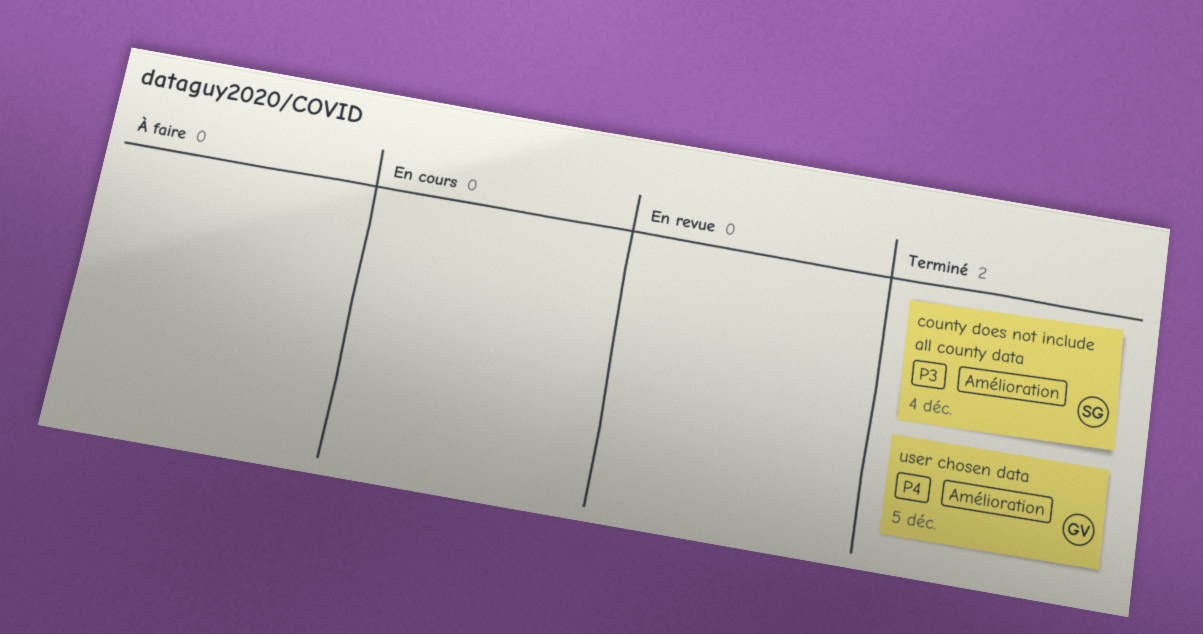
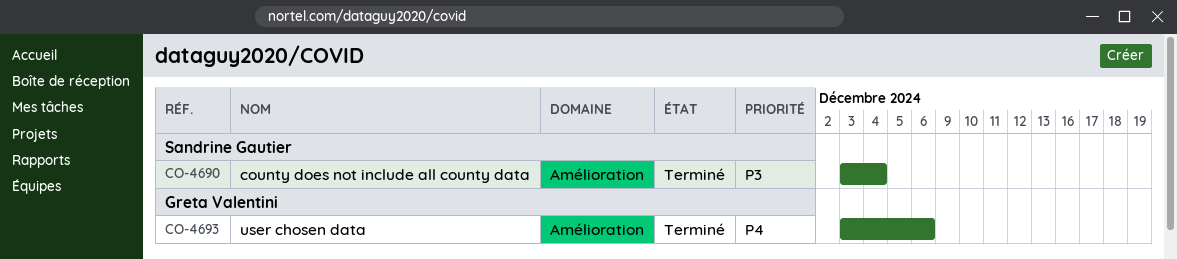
user chosen data, due: Dec 5 -> Dec 6

